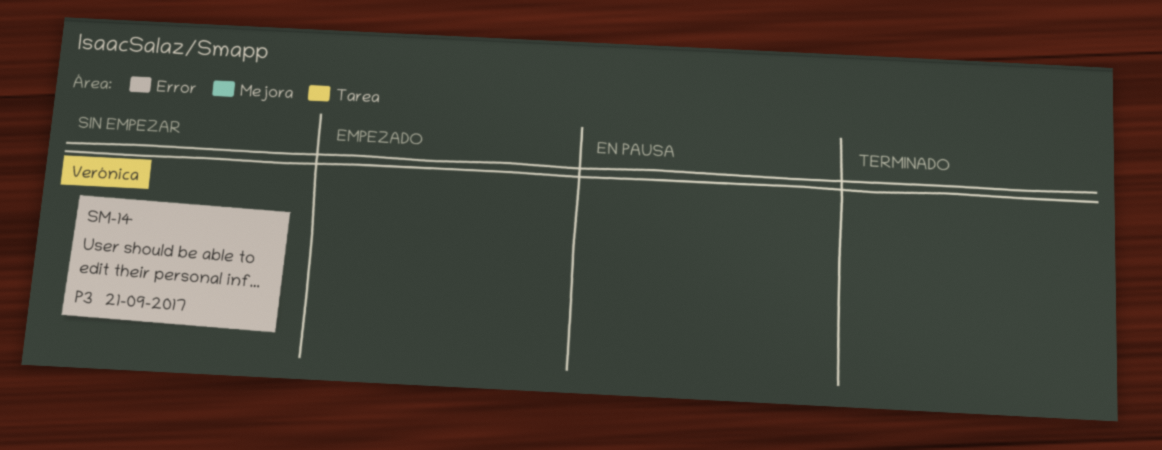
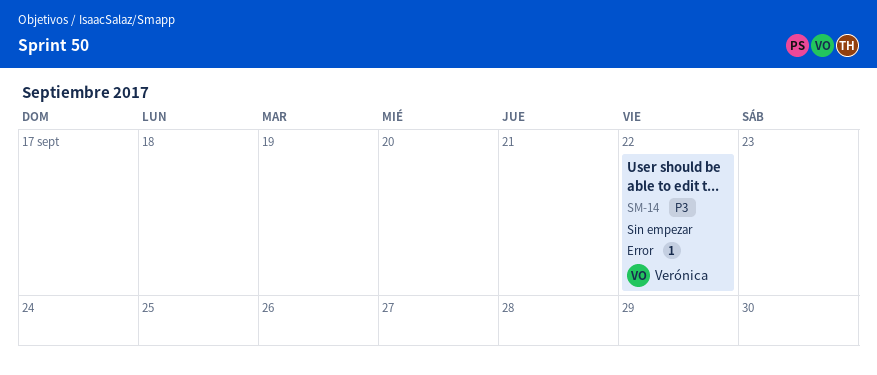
SM-14, due: Sep 21 -> Sep 22

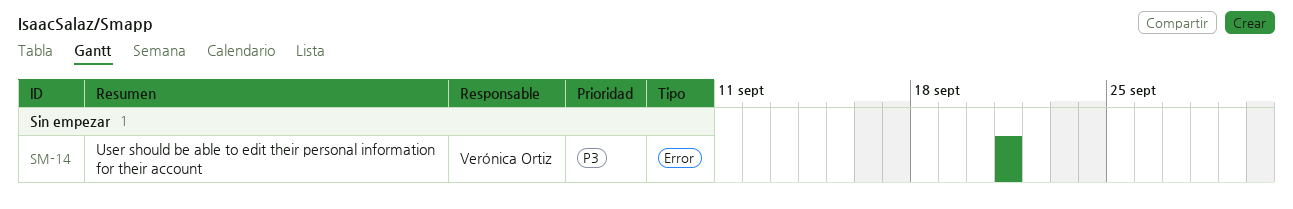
SM-14, due: Sep 22 -> Sep 21

